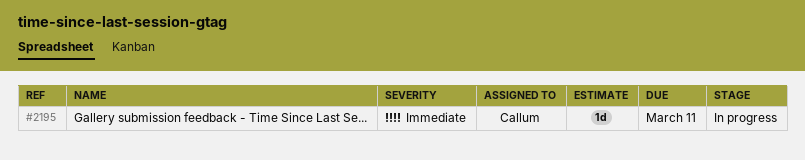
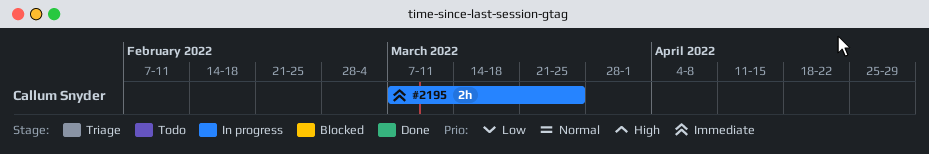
#2195, estimate: 1d -> 2h
#2195, due: Mar 11 -> Mar 25

